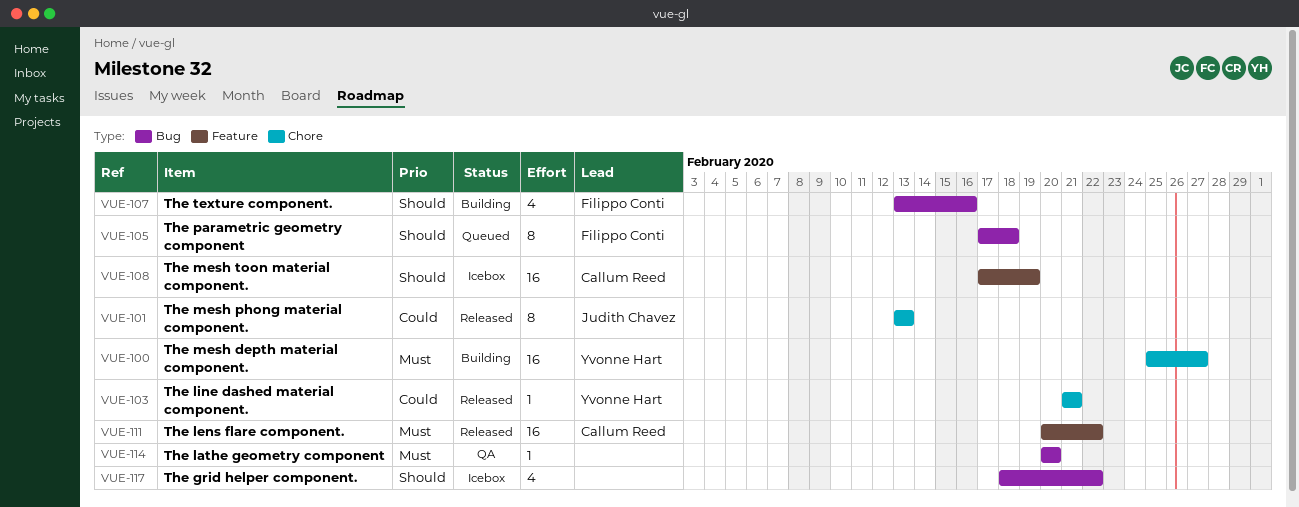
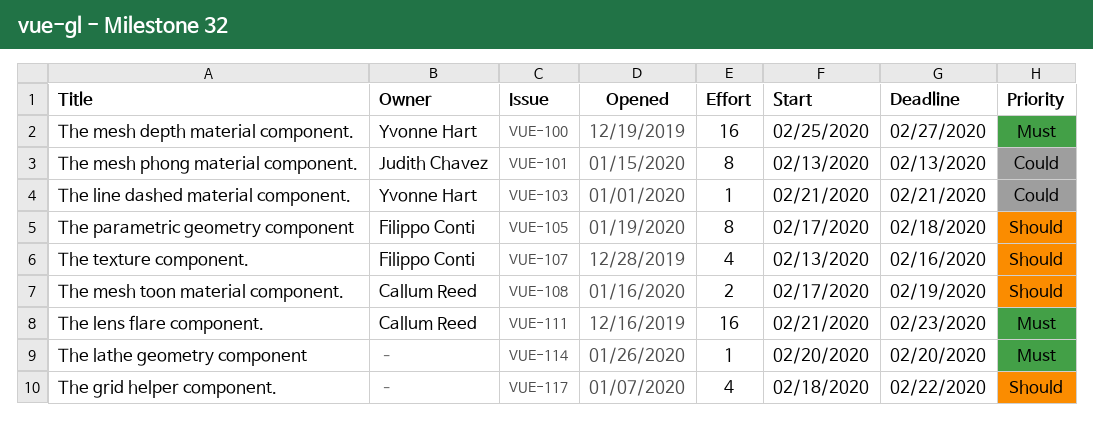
VUE-108, estimate: 16 -> 2
VUE-111, start: Feb 20 -> Feb 21
VUE-111, due: Feb 22 -> Feb 23

